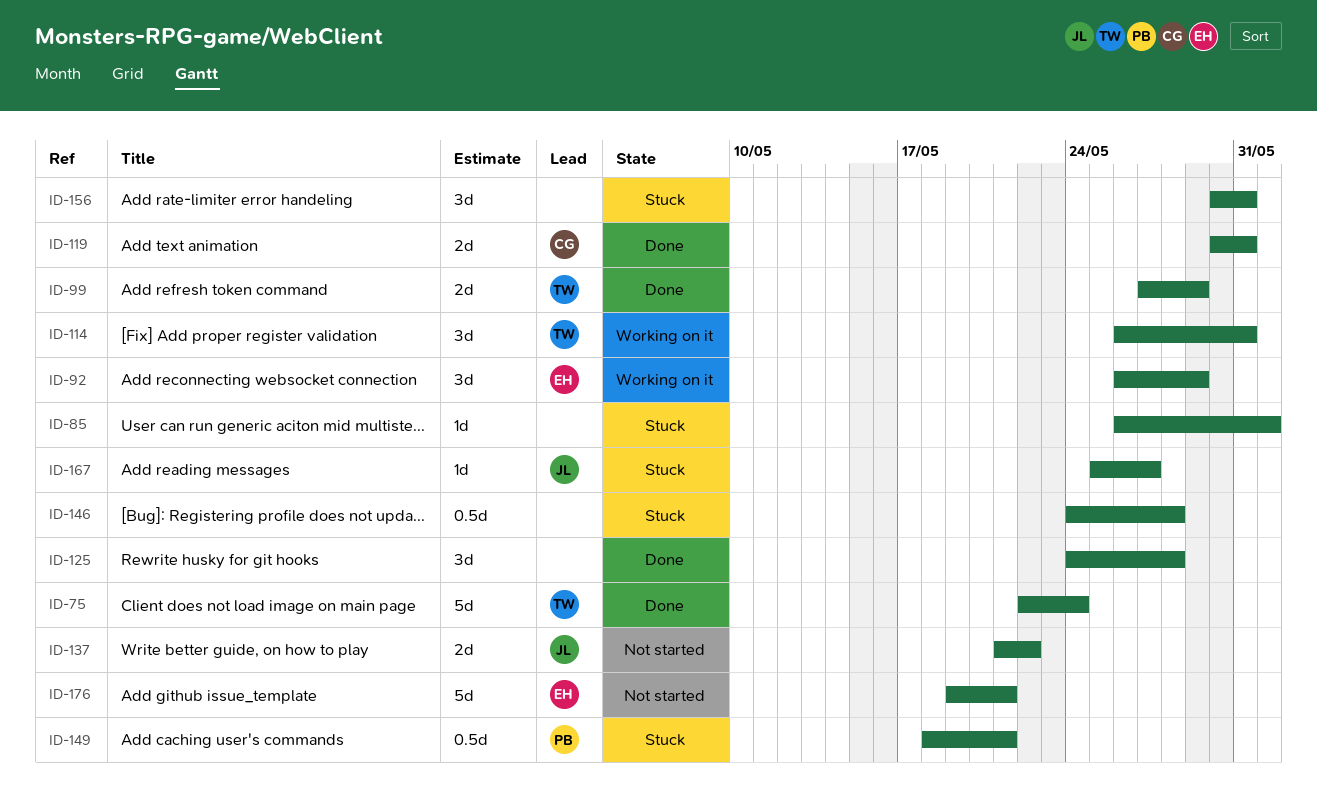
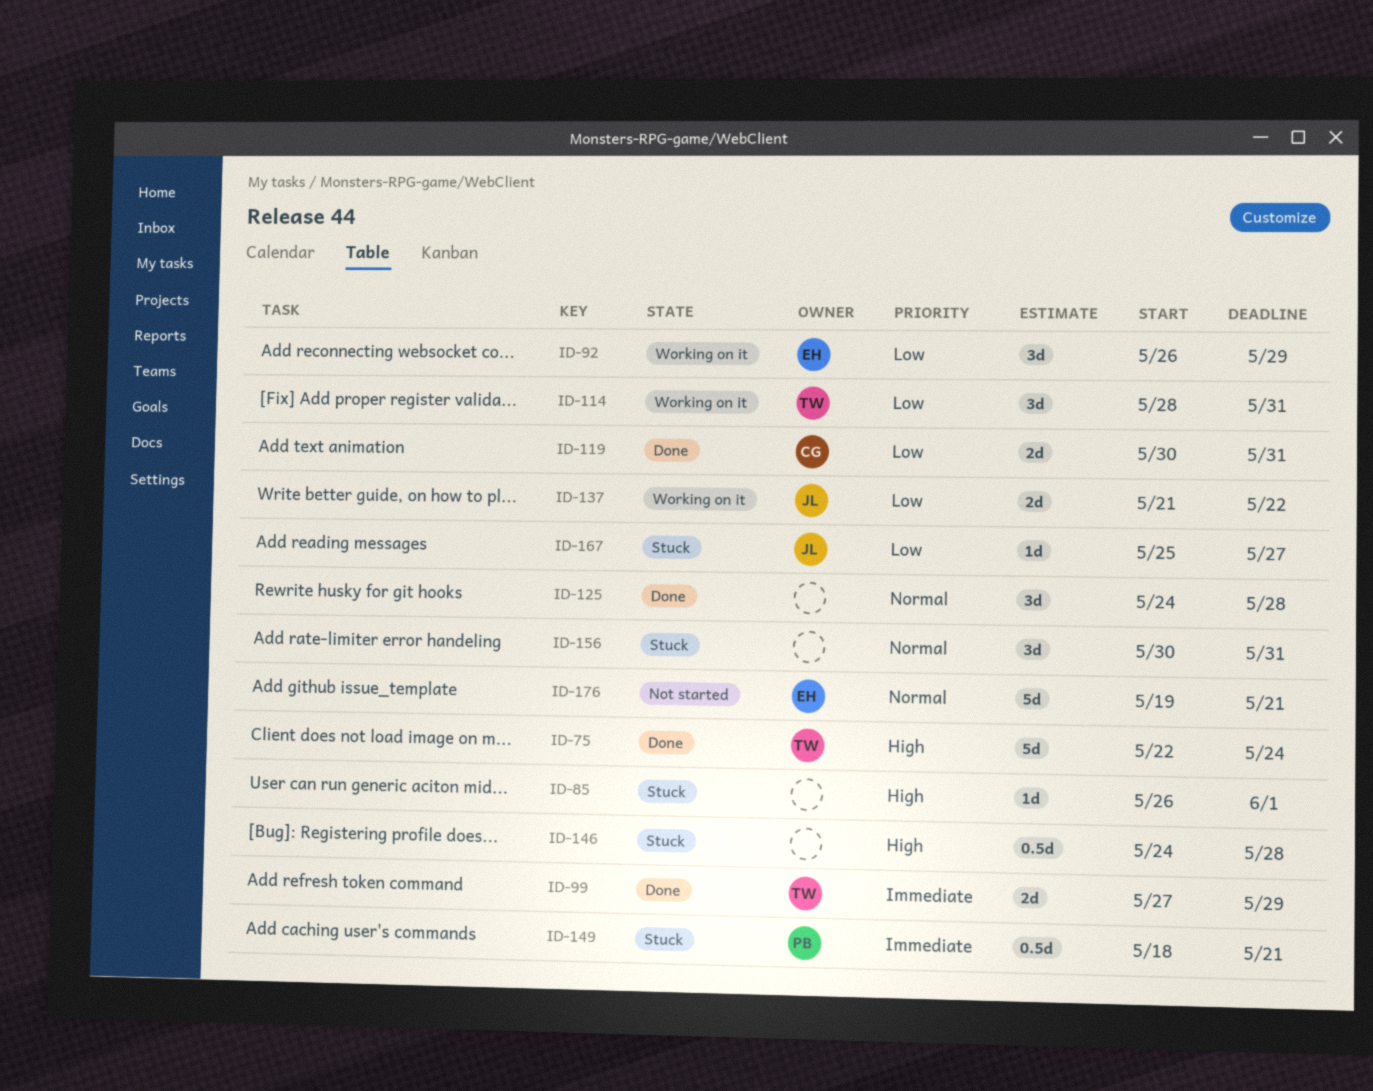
ID-114, start: May 26 -> May 28
ID-137, status: Not started -> Working on it

